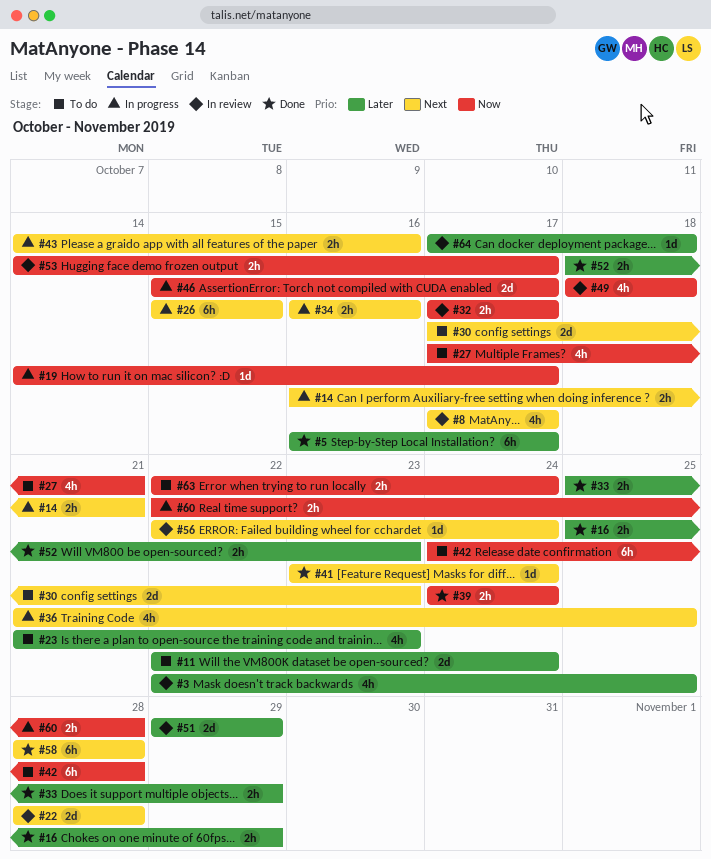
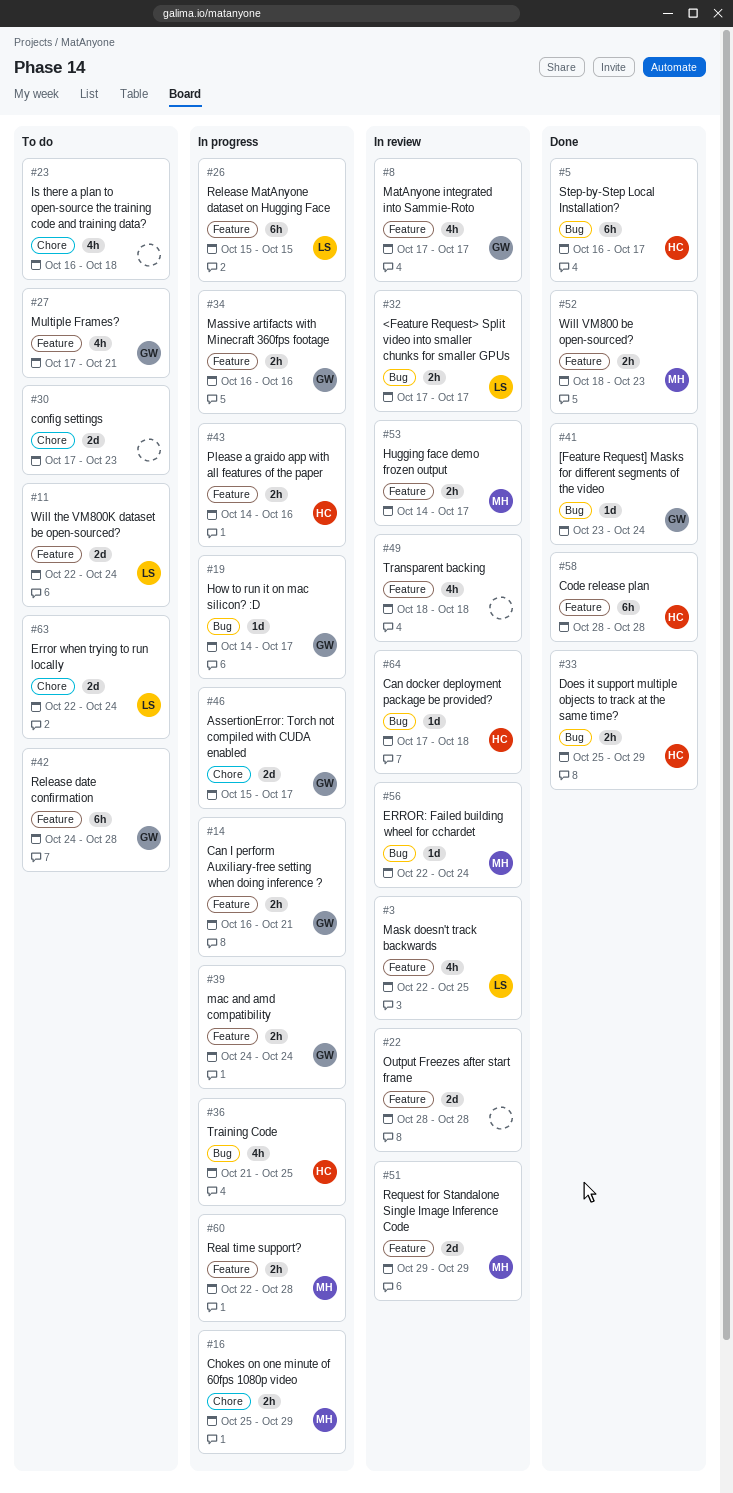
#16, status: Done -> In progress
#23, start: Oct 21 -> Oct 16
#23, due: Oct 23 -> Oct 18
#39, status: Done -> In progress
#63, estimate: 2h -> 2d

